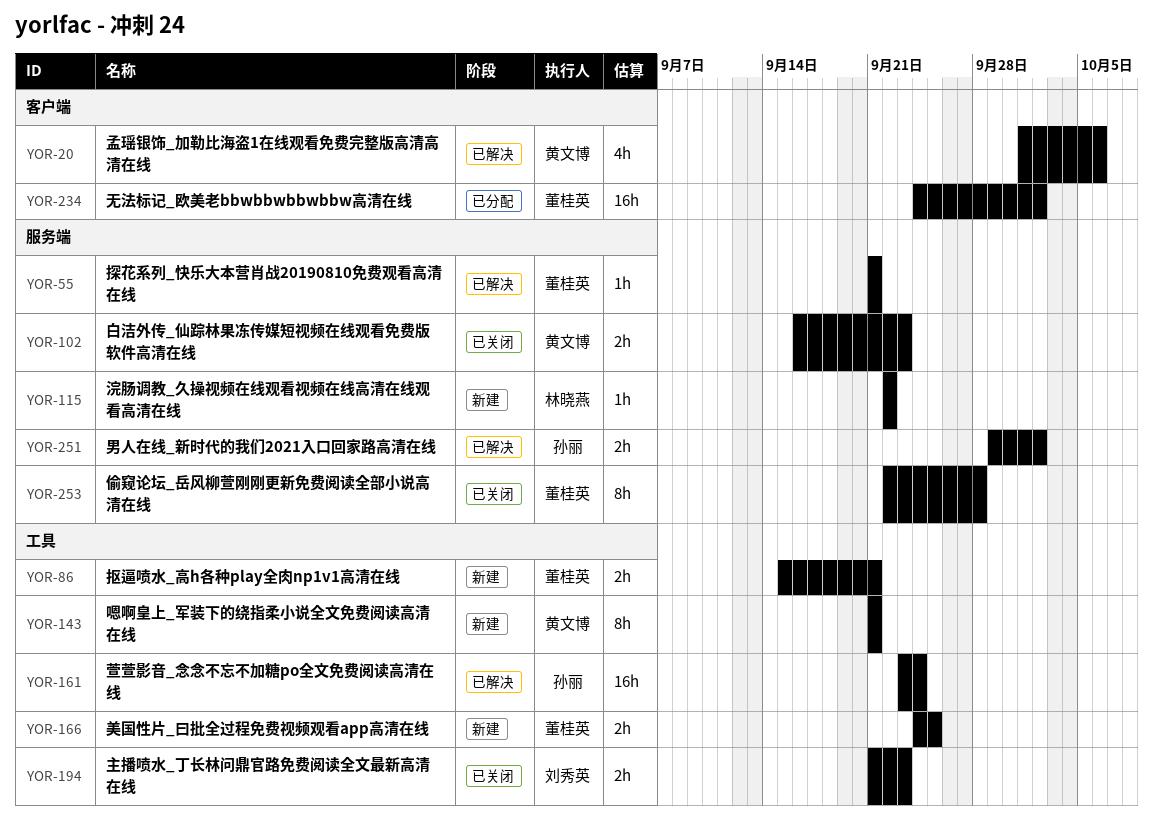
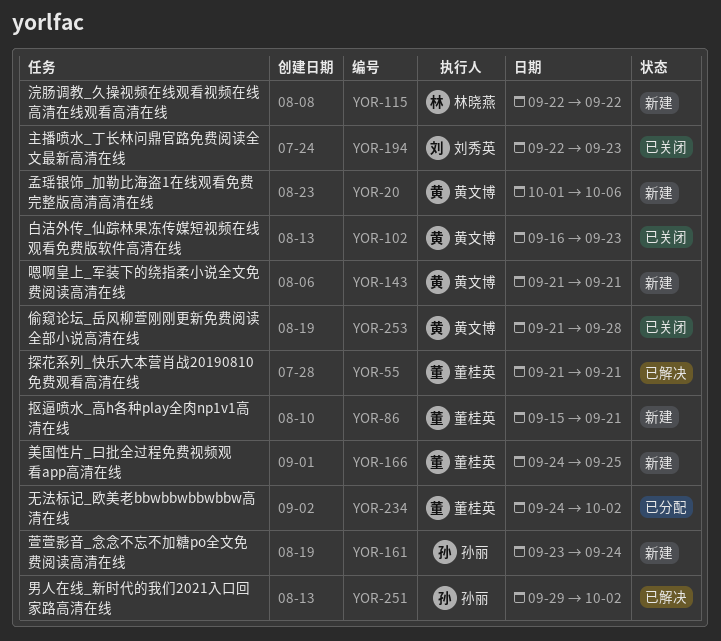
YOR-20, status: 已解决 -> 新建
YOR-161, status: 已解决 -> 新建
YOR-194, start: Sep 21 -> Sep 22
YOR-253, owner: 董桂英 -> 黄文博
YOR-253, start: Sep 22 -> Sep 21

